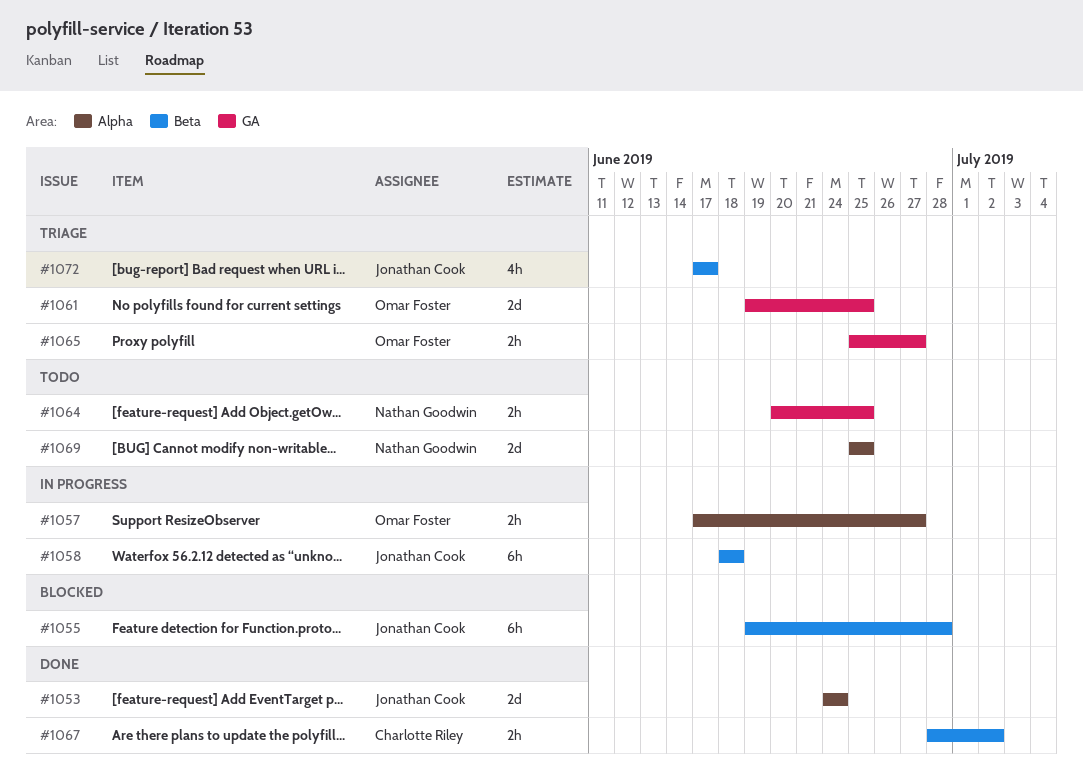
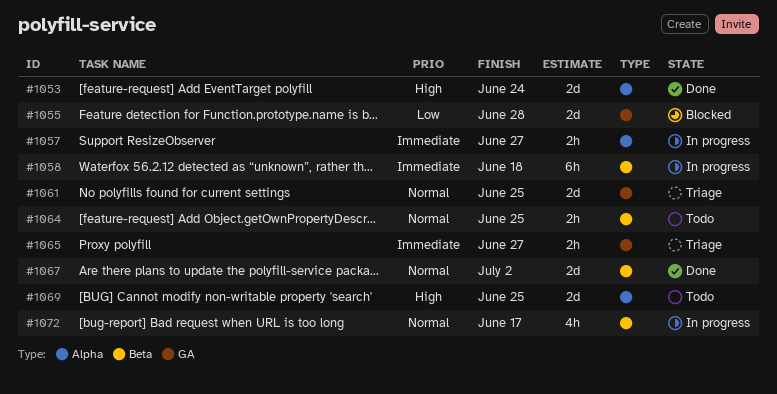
#1055, label: Beta -> GA
#1055, estimate: 6h -> 2d
#1064, label: GA -> Beta
#1067, estimate: 2h -> 2d
#1072, status: Triage -> In progress

